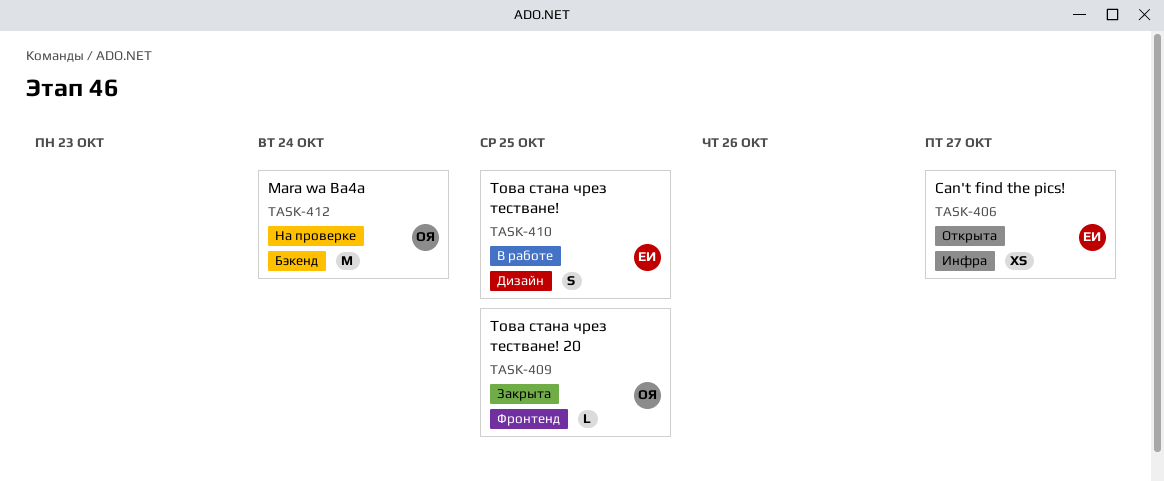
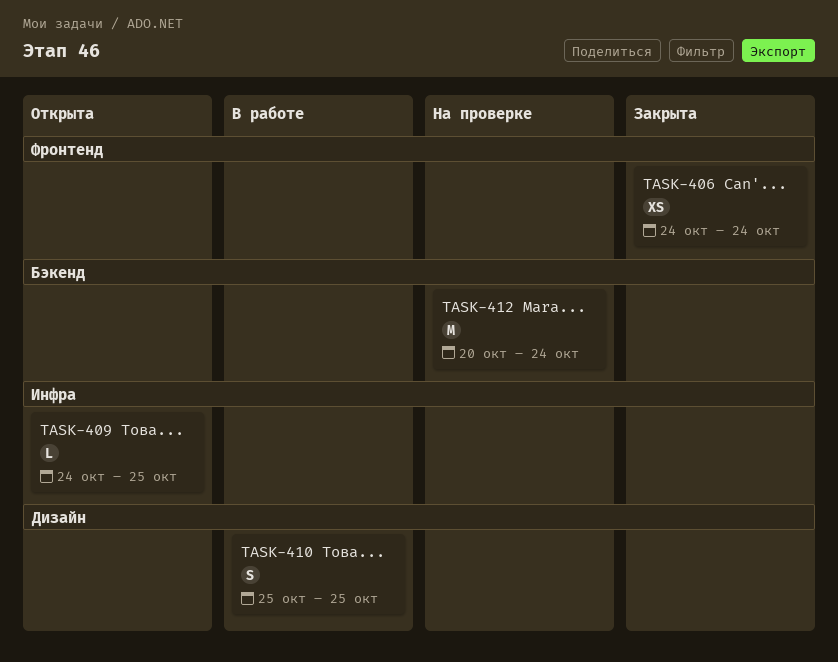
TASK-406, status: Открыта -> Закрыта
TASK-406, label: Инфра -> Фронтенд
TASK-406, due: Oct 27 -> Oct 24
TASK-409, status: Закрыта -> Открыта
TASK-409, label: Фронтенд -> Инфра

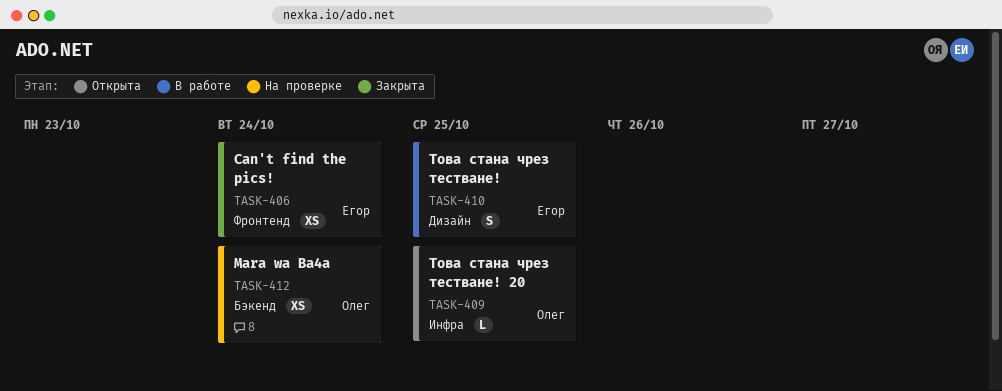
TASK-412, estimate: M -> XS

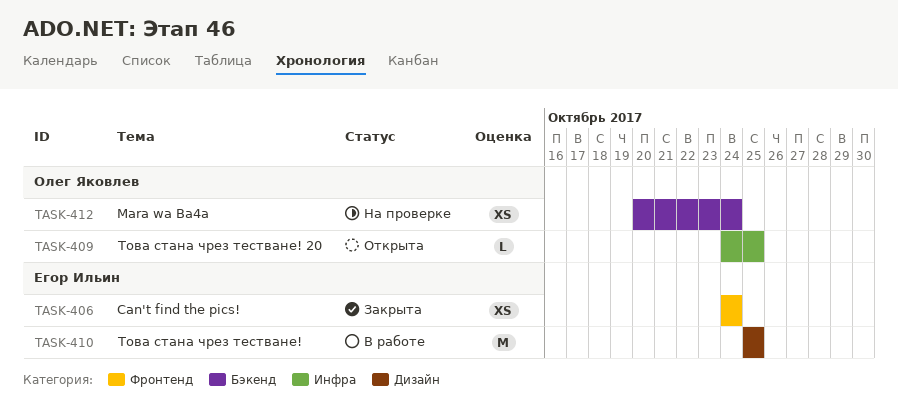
TASK-410, estimate: S -> M

